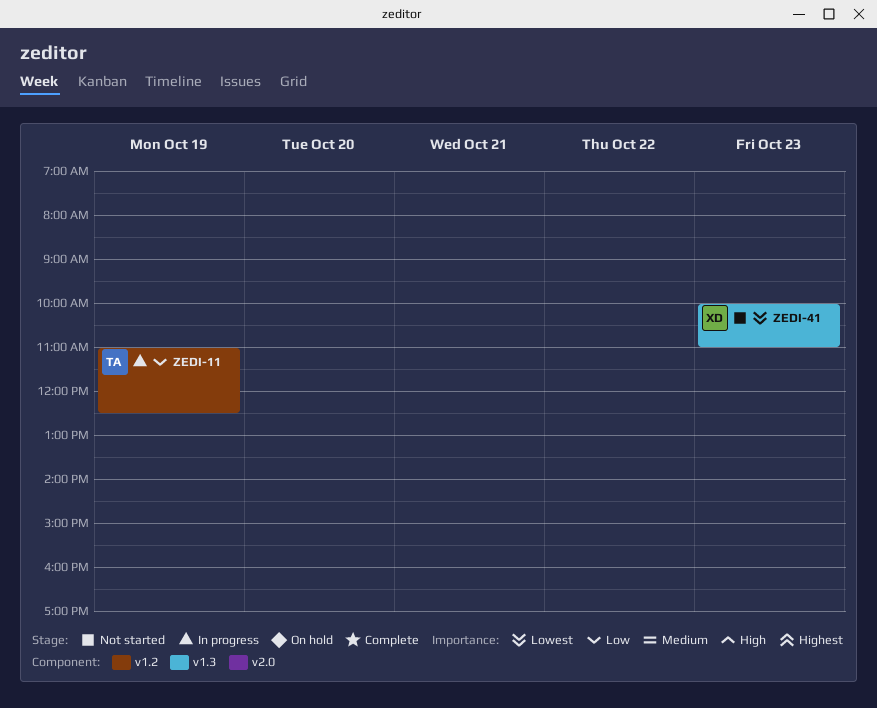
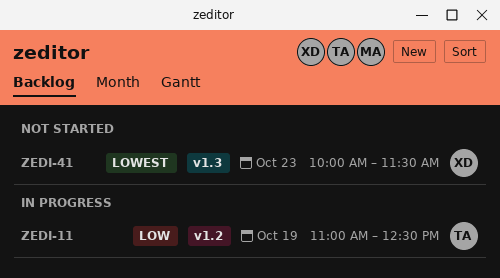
ZEDI-41, ends: 11:00 -> 11:30

